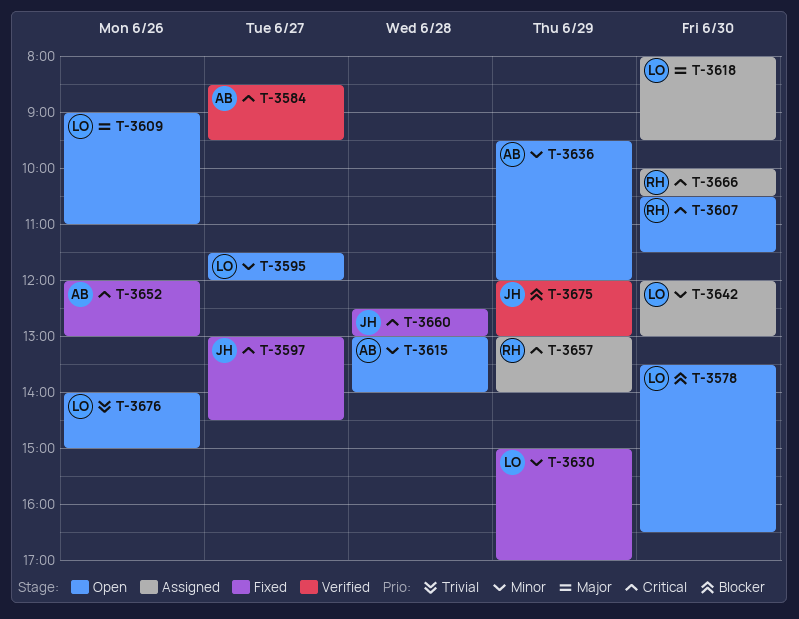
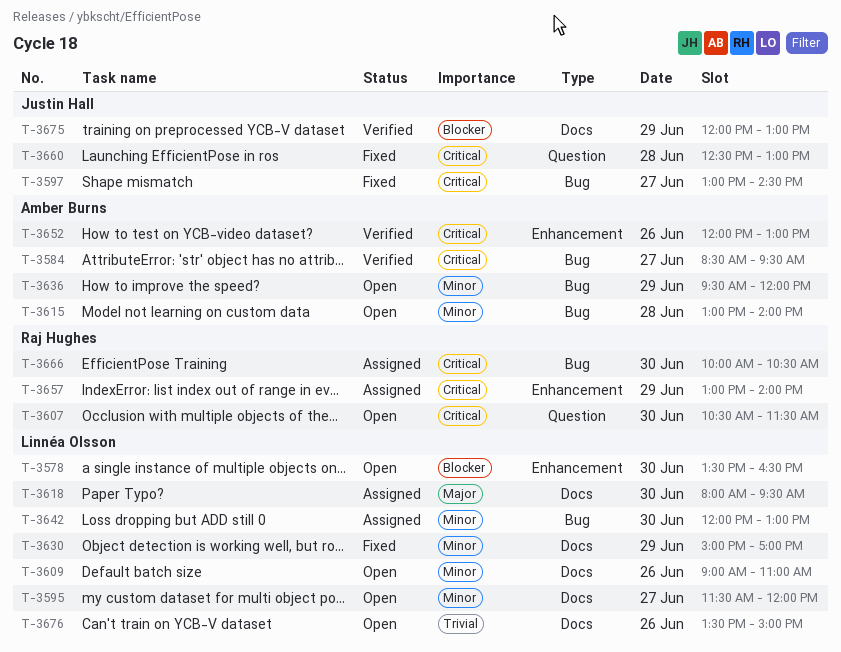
T-3609, priority: Major -> Minor
T-3652, status: Fixed -> Verified
T-3676, begins: 14:00 -> 13:30

